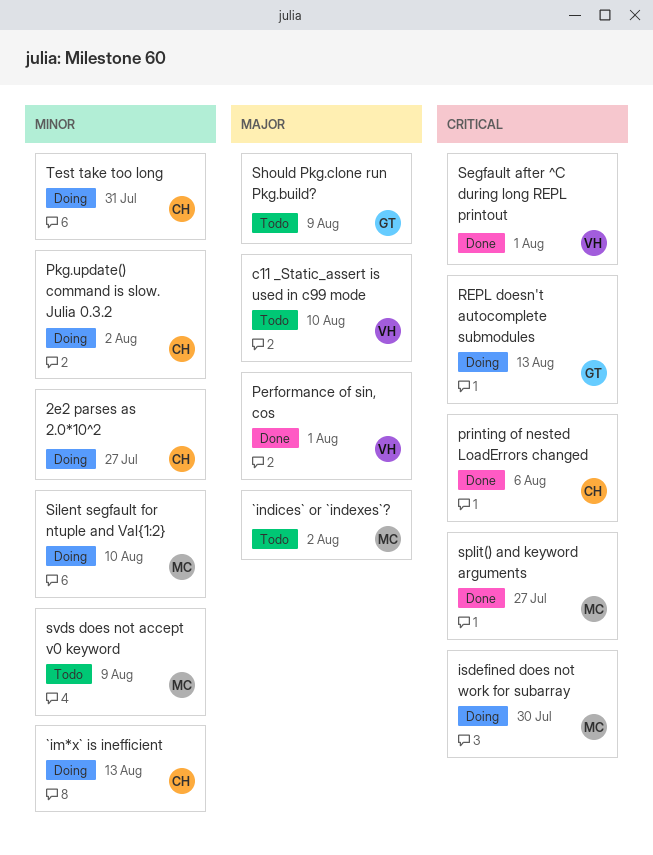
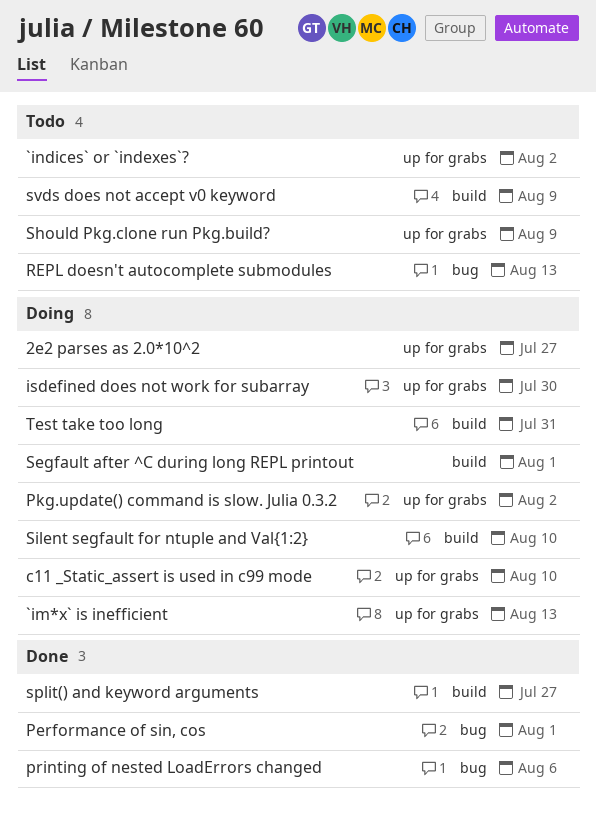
c11 _Static_assert is used in c99 mode, status: Todo -> Doing
REPL doesn't autocomplete submodules, status: Doing -> Todo
Segfault after ^C during long REPL printout, status: Done -> Doing

